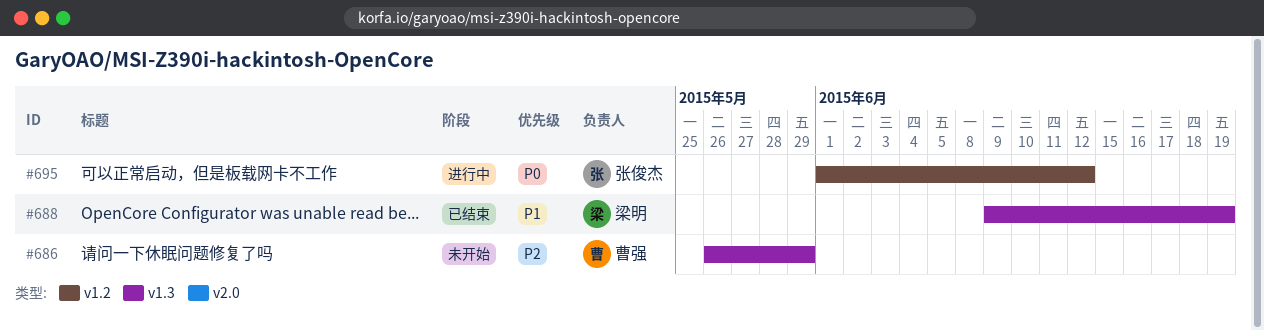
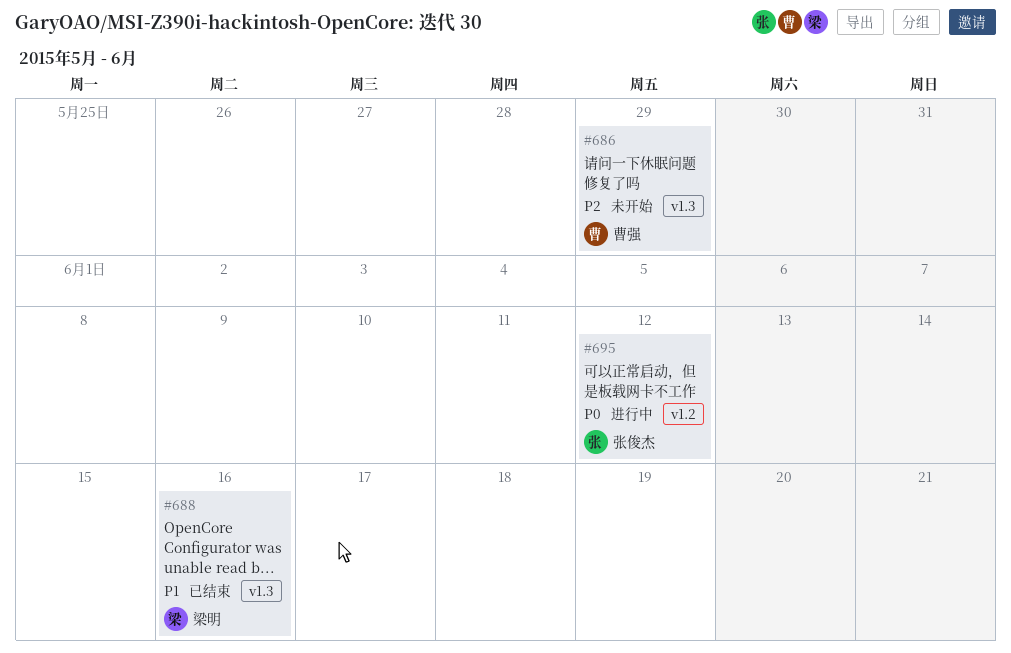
#688, due: Jun 19 -> Jun 16

